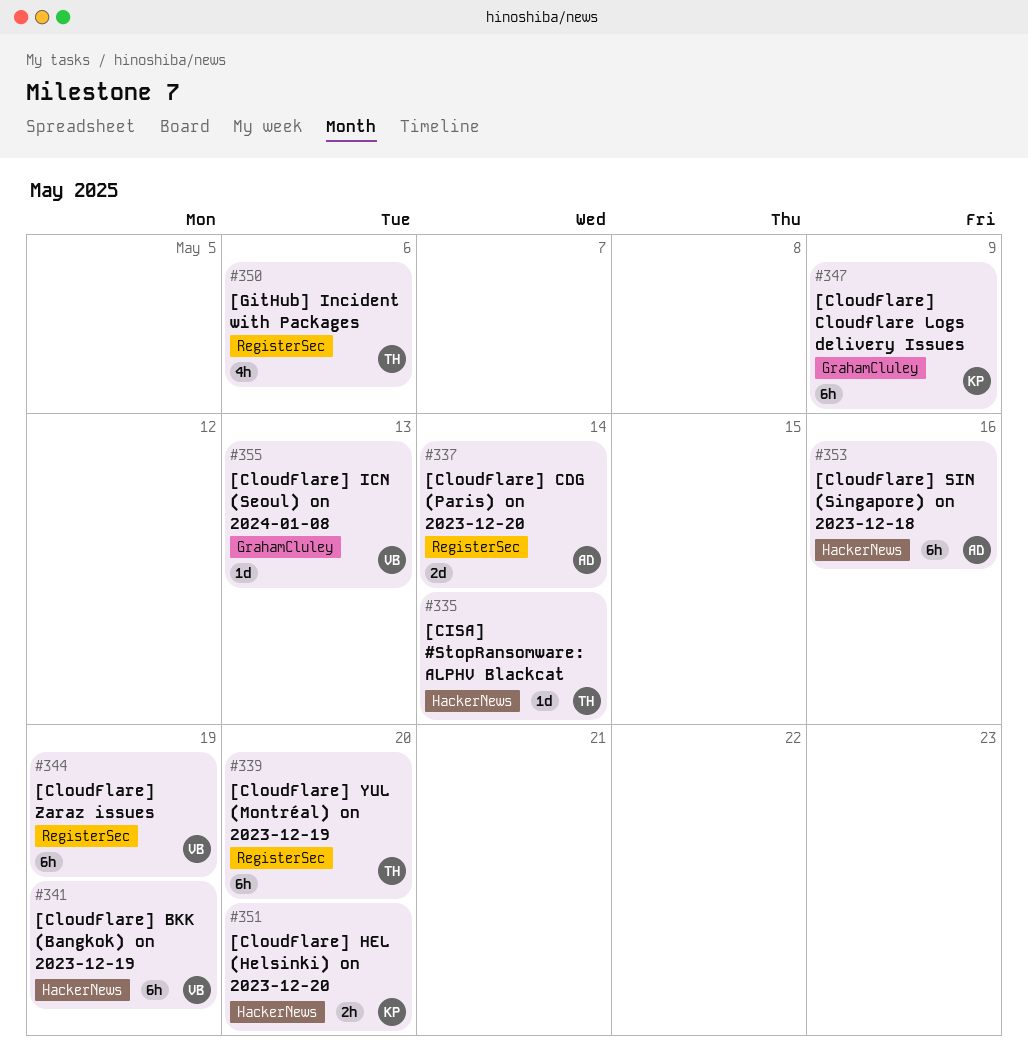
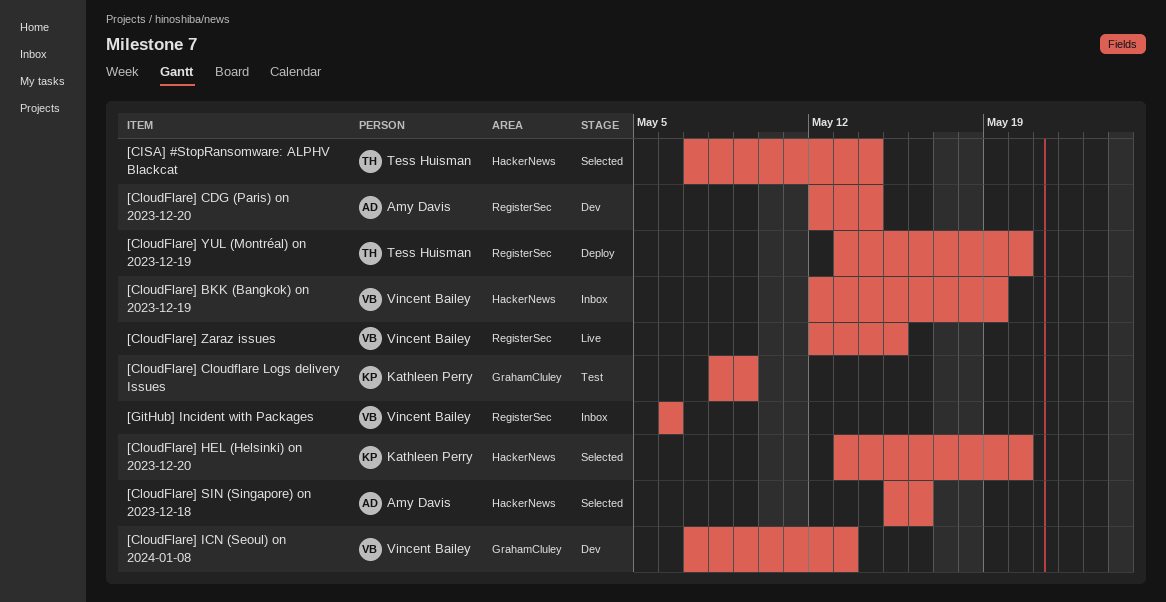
[CloudFlare] Zaraz issues, due: May 19 -> May 15
[GitHub] Incident with Packages, owner: Tess Huisman -> Vincent Bailey

